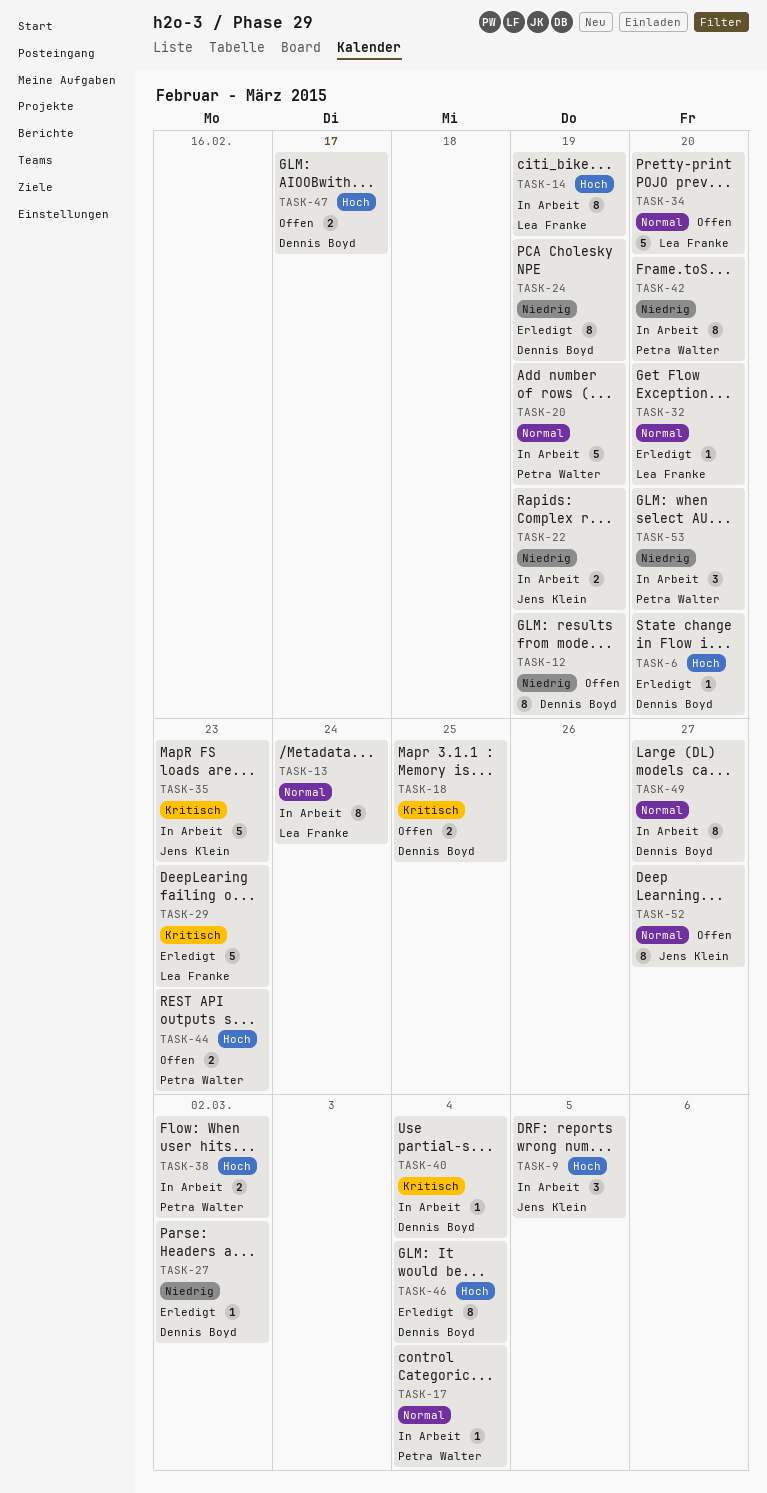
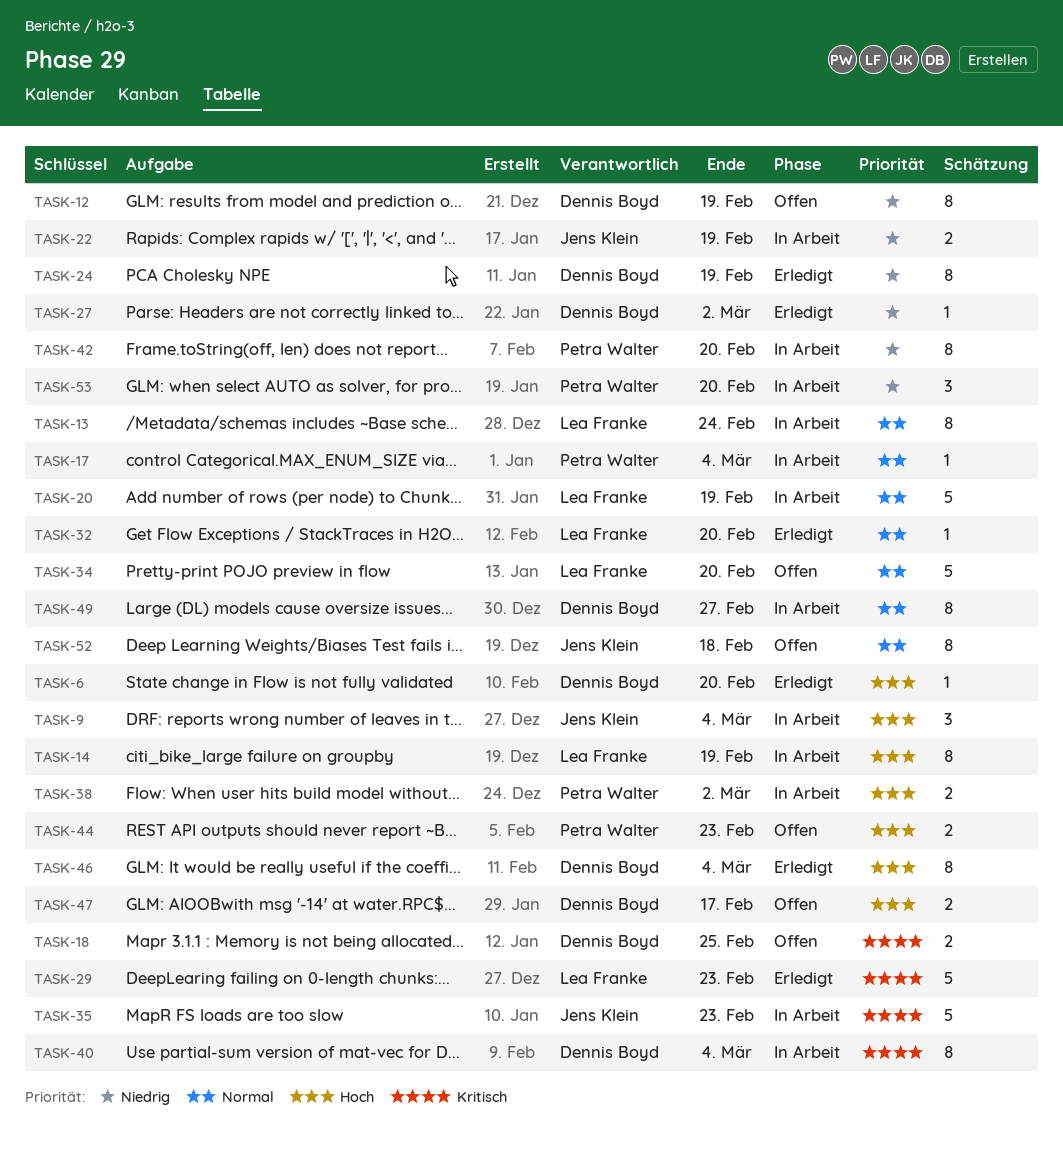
TASK-9, due: Mar 5 -> Mar 4
TASK-20, owner: Petra Walter -> Lea Franke
TASK-40, estimate: 1 -> 8
TASK-52, due: Feb 27 -> Feb 18

